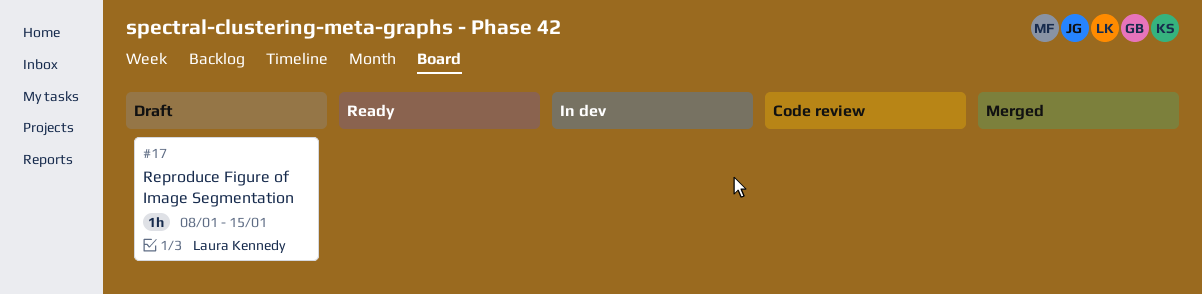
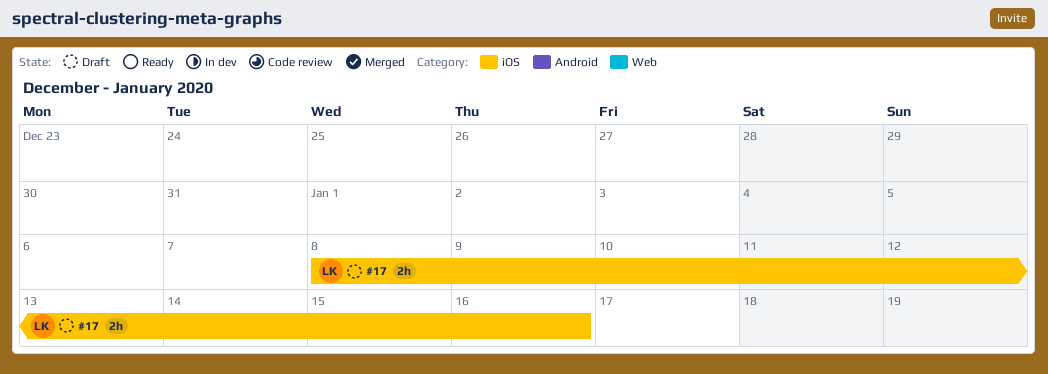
#17, estimate: 1h -> 2h
#17, due: Jan 15 -> Jan 16

